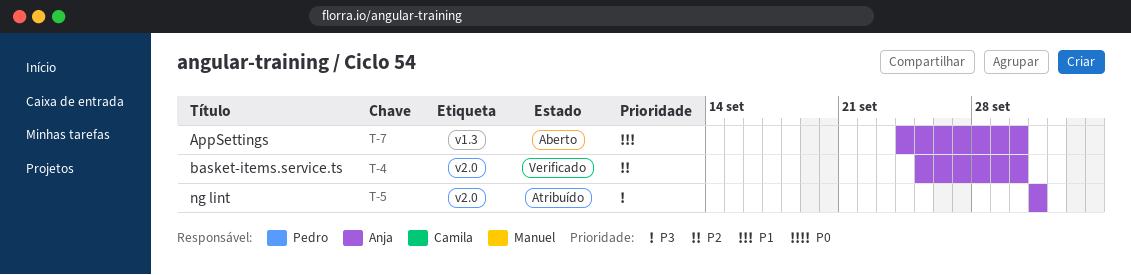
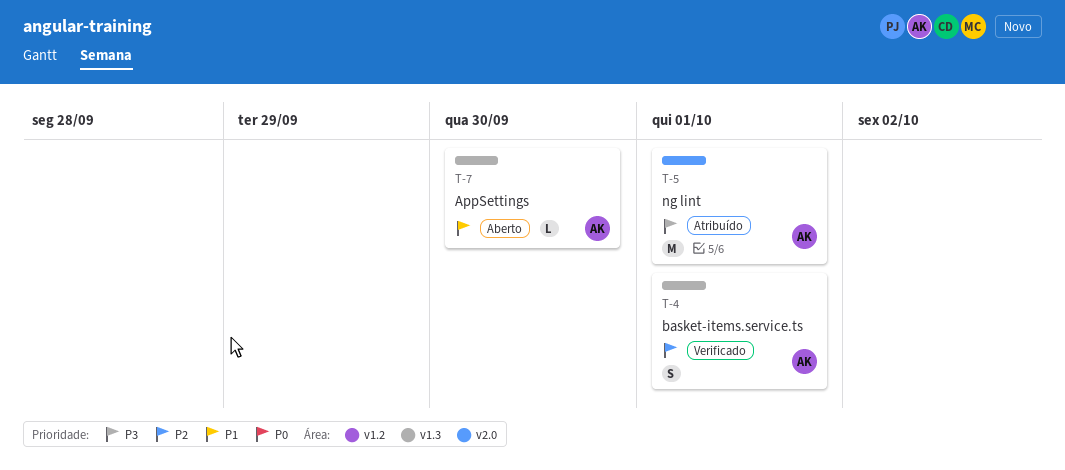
T-4, label: v2.0 -> v1.3
T-4, due: Sep 30 -> Oct 1

